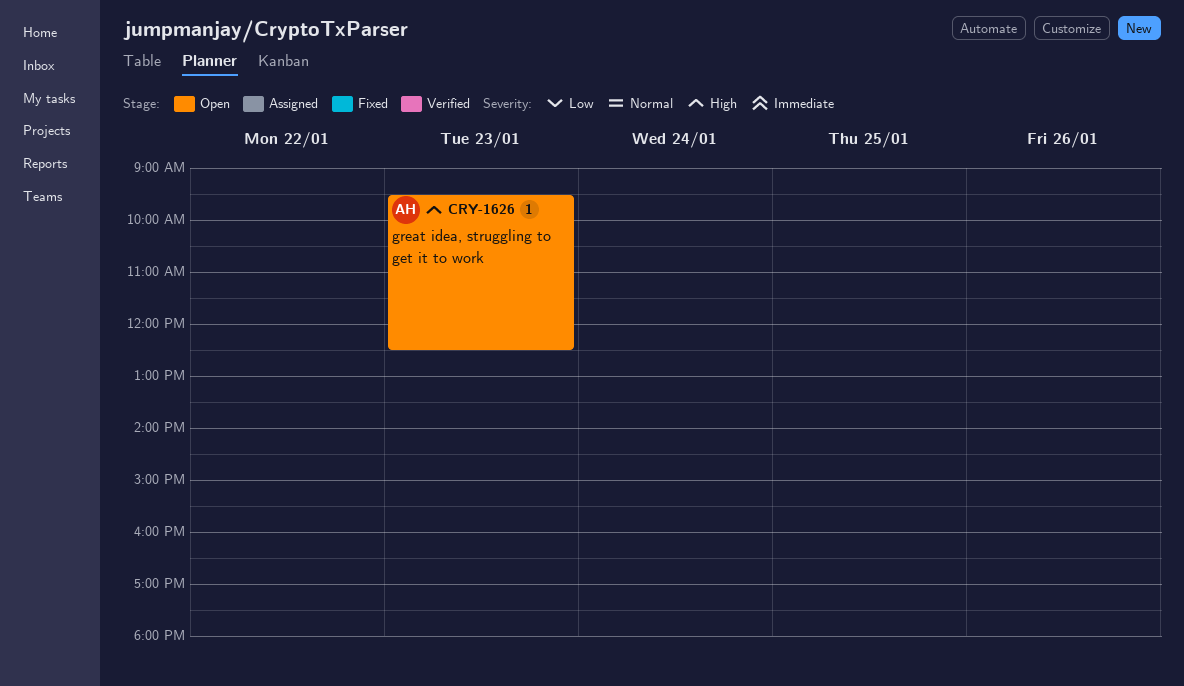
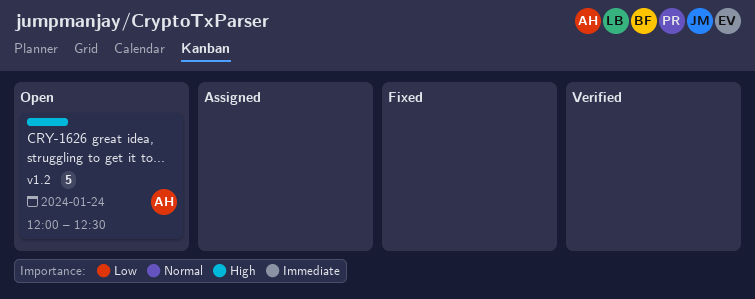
CRY-1626, estimate: 1 -> 5
CRY-1626, day: Jan 23 -> Jan 24
CRY-1626, begins: 09:30 -> 12:00

